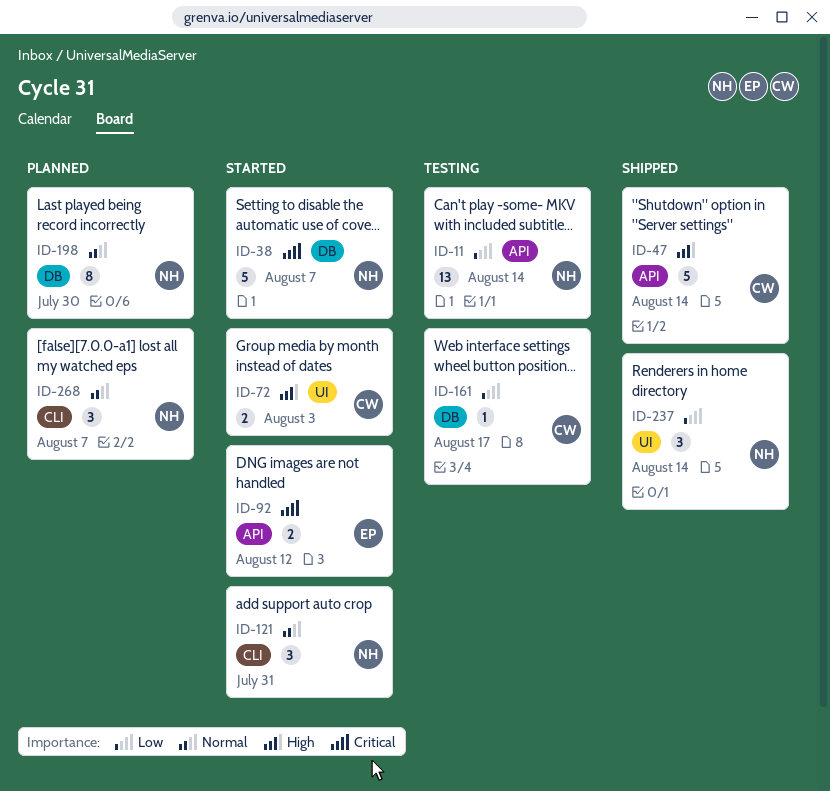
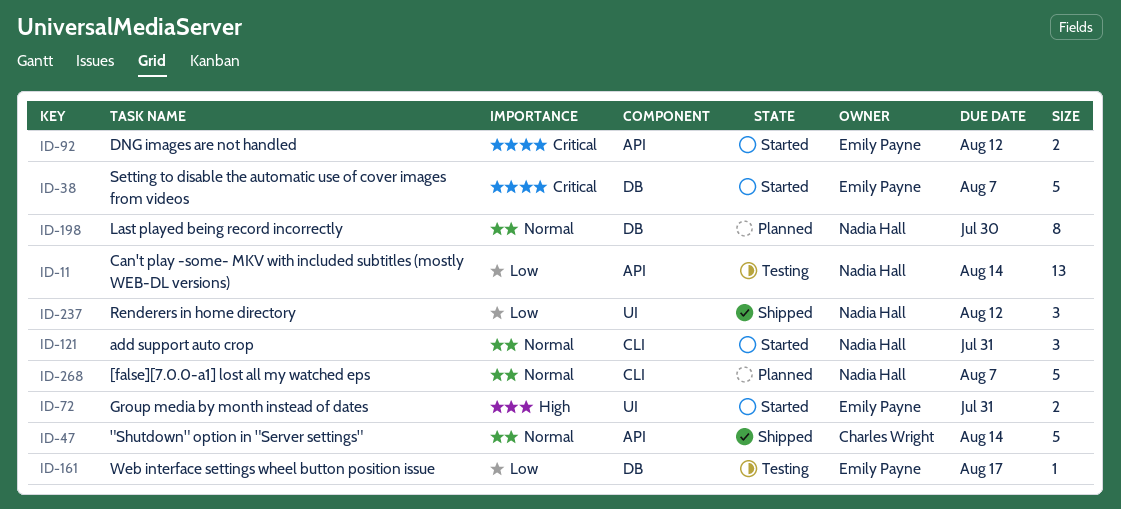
ID-38, owner: Nadia Hall -> Emily Payne
ID-47, priority: High -> Normal
ID-72, owner: Charles Wright -> Emily Payne
ID-72, due: Aug 3 -> Jul 31
ID-161, owner: Charles Wright -> Emily Payne
ID-237, due: Aug 14 -> Aug 12
ID-268, estimate: 3 -> 5

